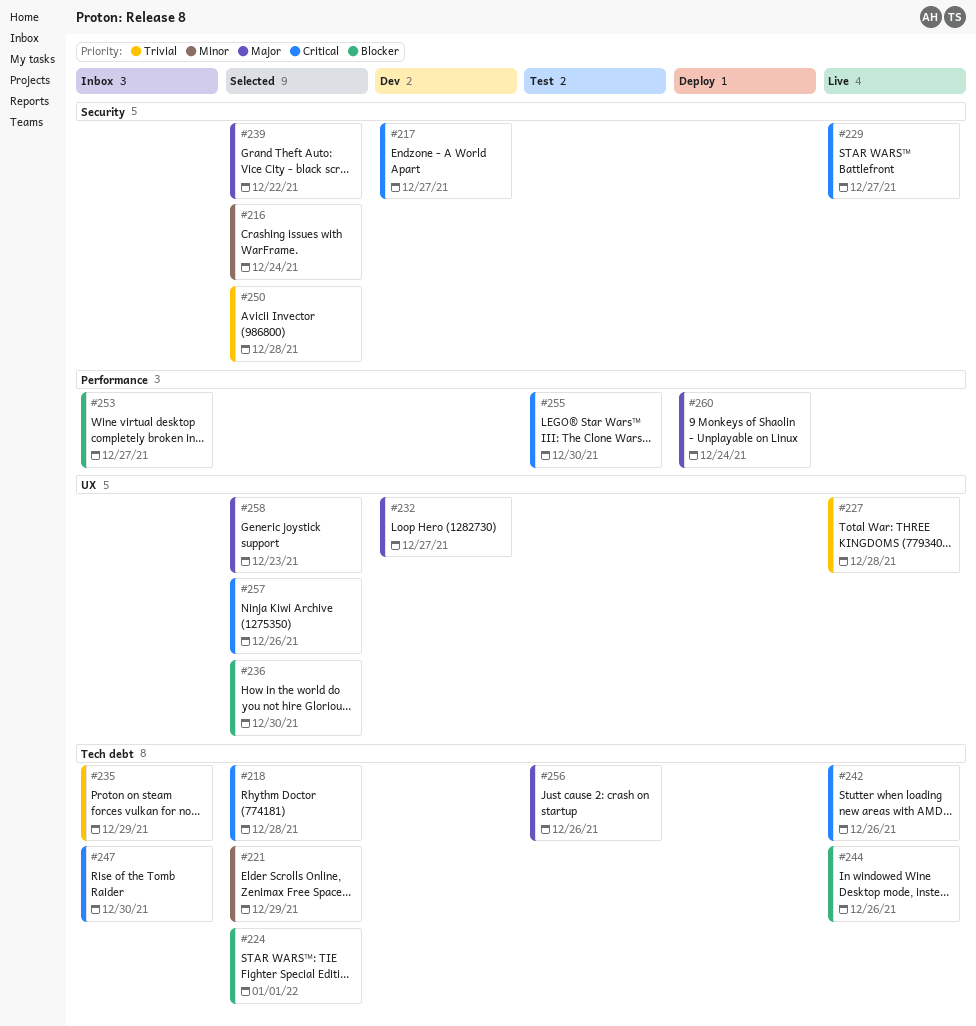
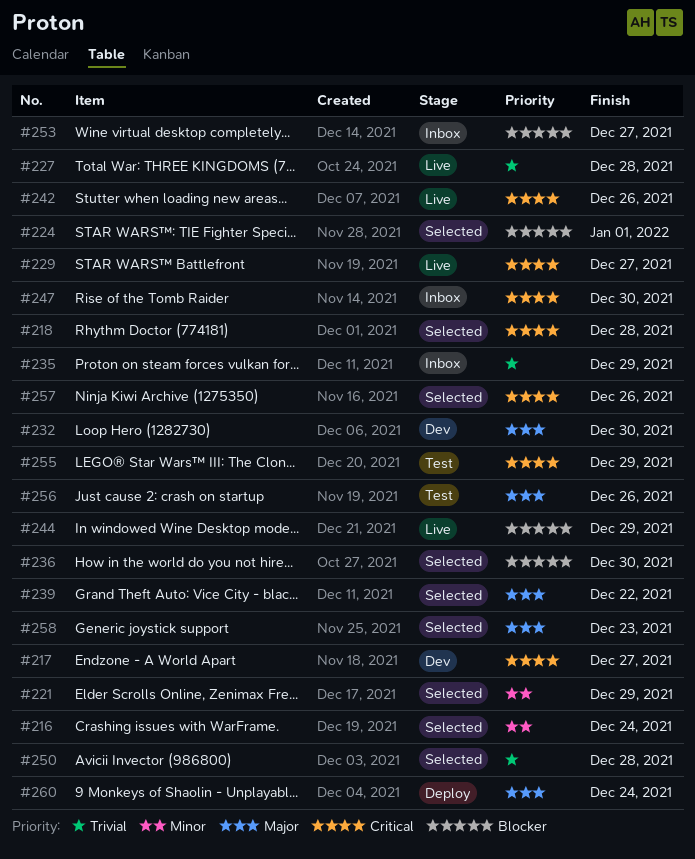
#232, due: Dec 27 -> Dec 30
#244, due: Dec 26 -> Dec 29
#255, due: Dec 30 -> Dec 29

